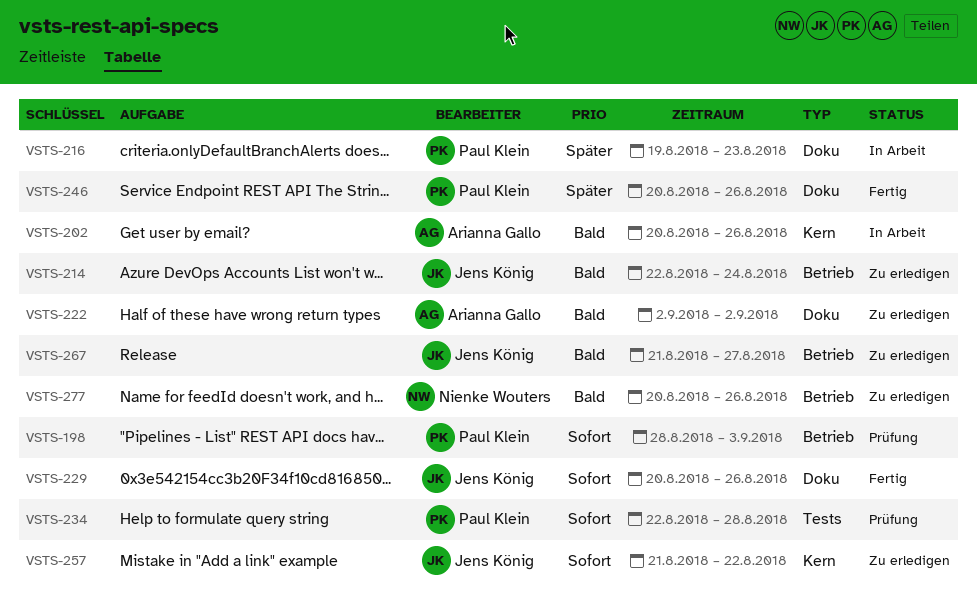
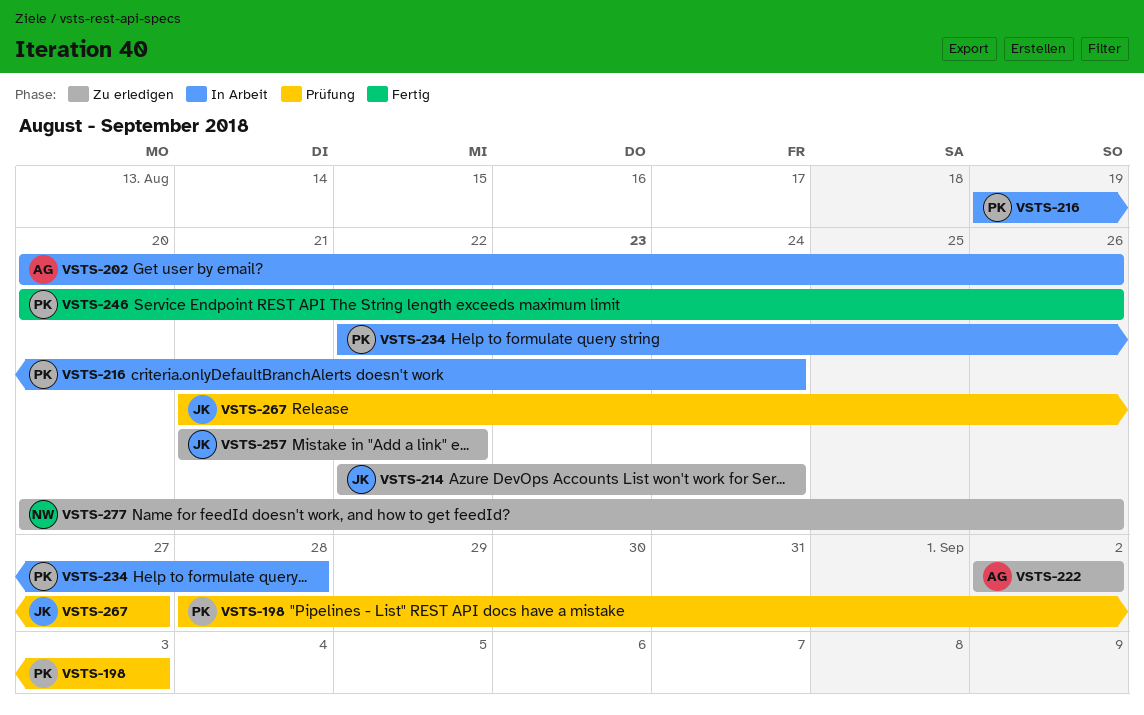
VSTS-216, due: Aug 23 -> Aug 24
VSTS-229: present -> none
VSTS-234, status: Prüfung -> In Arbeit
VSTS-267, status: Zu erledigen -> Prüfung

